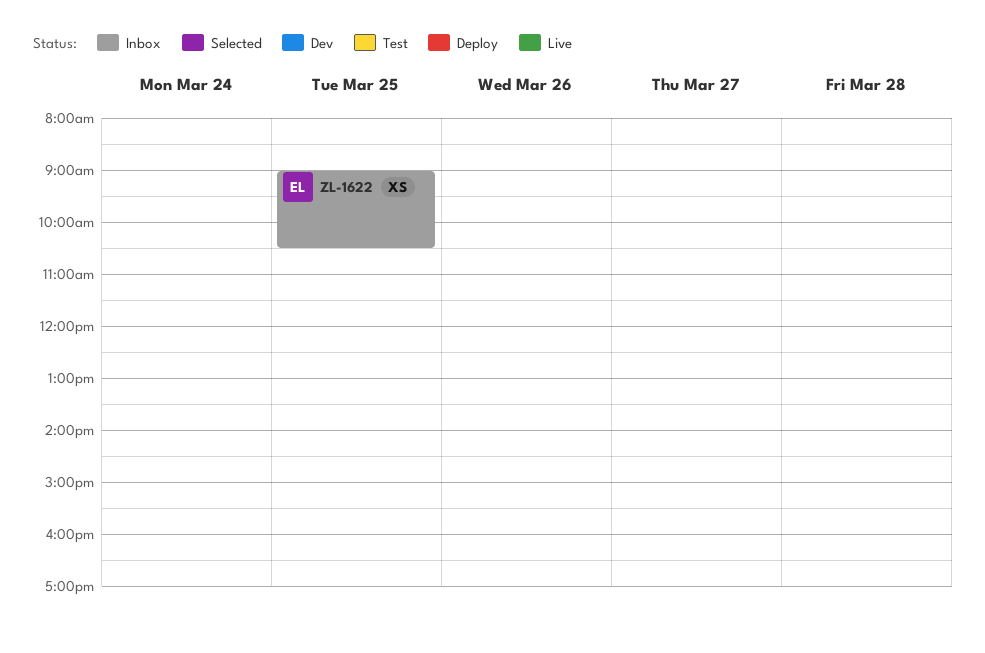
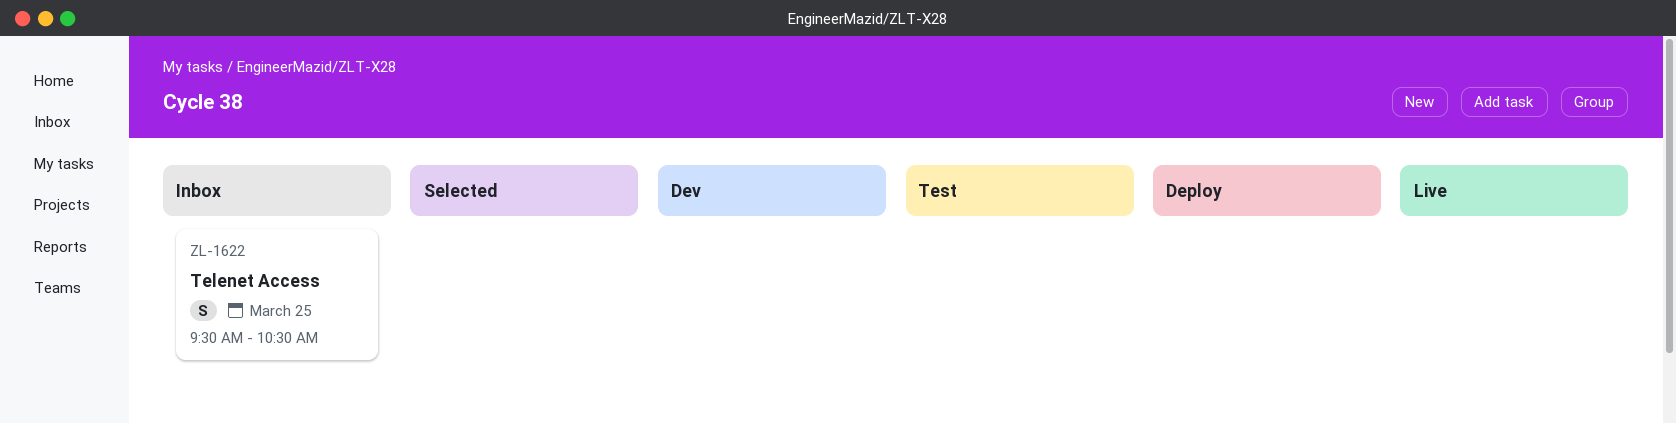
ZL-1622, estimate: XS -> S
ZL-1622, begins: 09:00 -> 09:30

